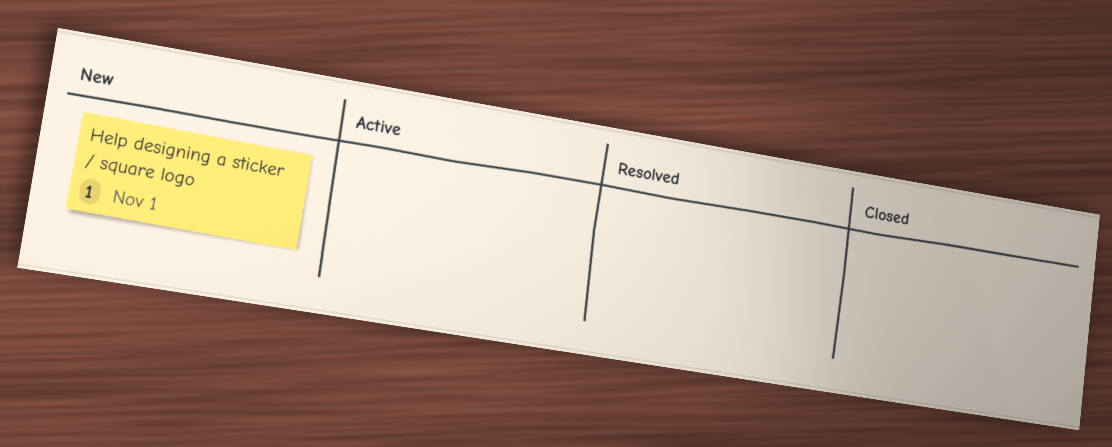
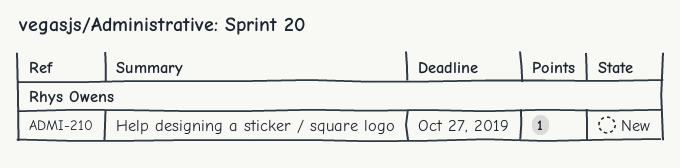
Help designing a sticker / square logo, due: Nov 1 -> Oct 27

